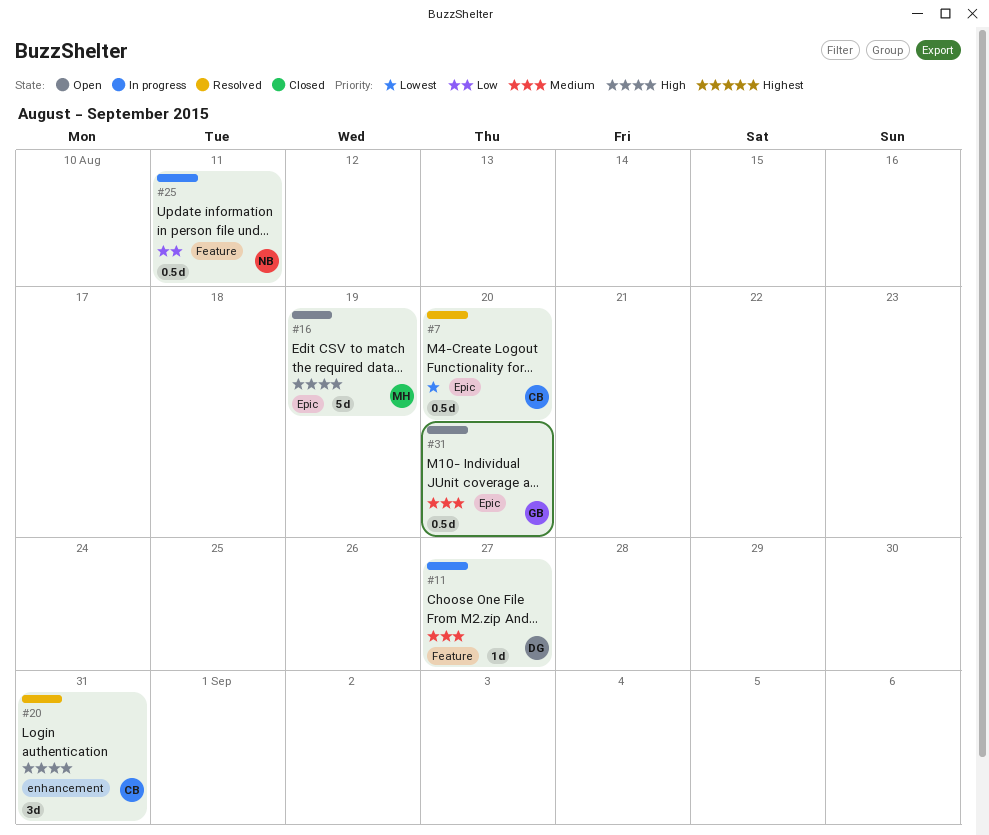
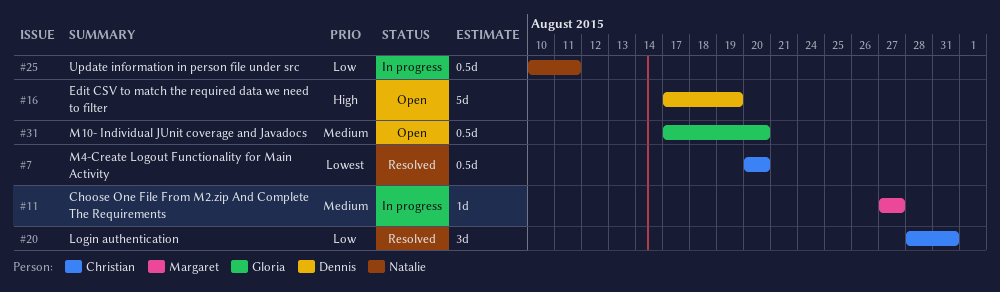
#11, owner: Dennis -> Margaret
#16, owner: Margaret -> Dennis
#20, priority: High -> Low

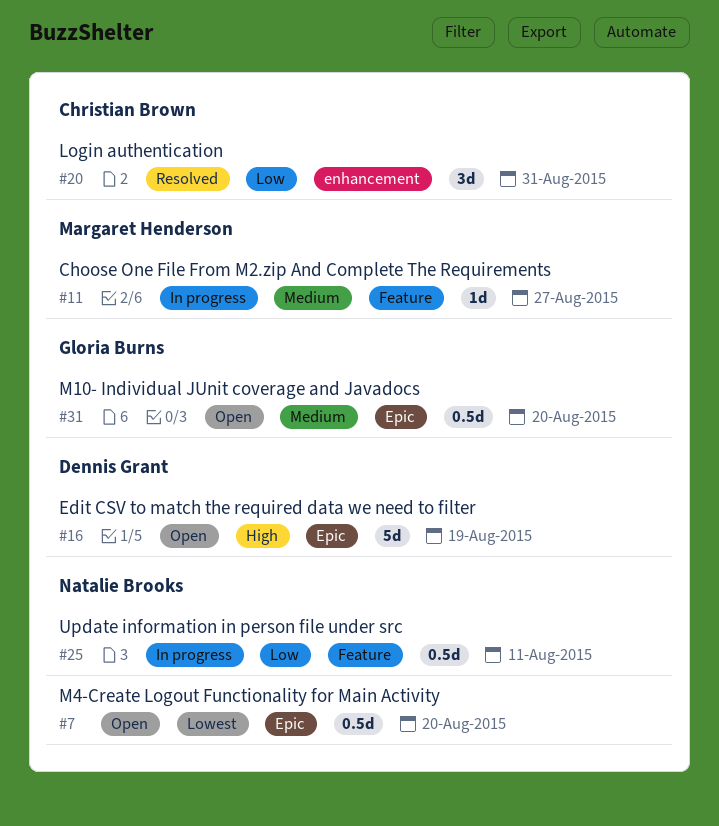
#7, status: Resolved -> Open
#7, owner: Christian Brown -> Natalie Brooks

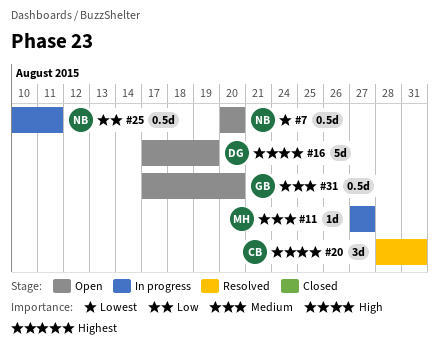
#20, priority: Low -> High

